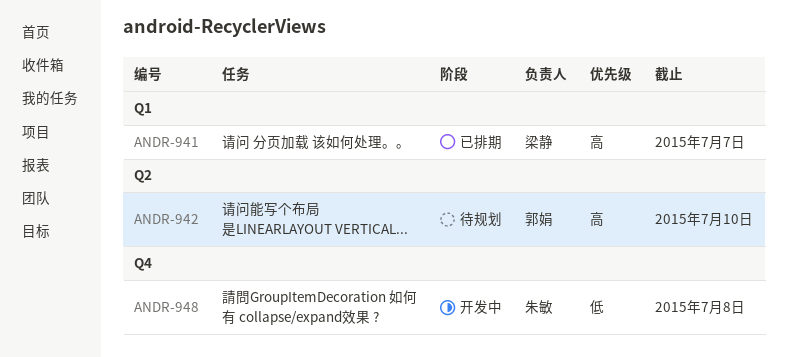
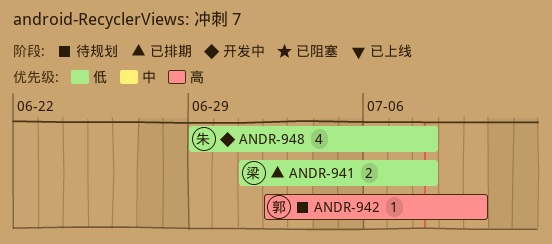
ANDR-941, priority: 高 -> 低
ANDR-941, due: Jul 7 -> Jul 8

